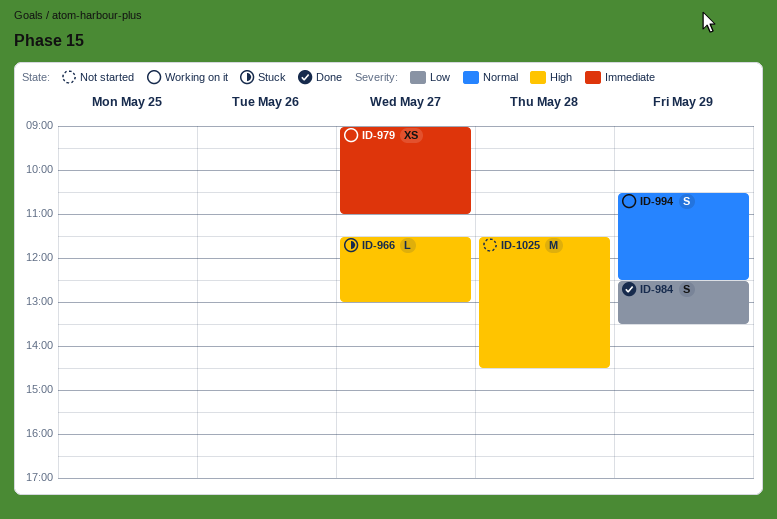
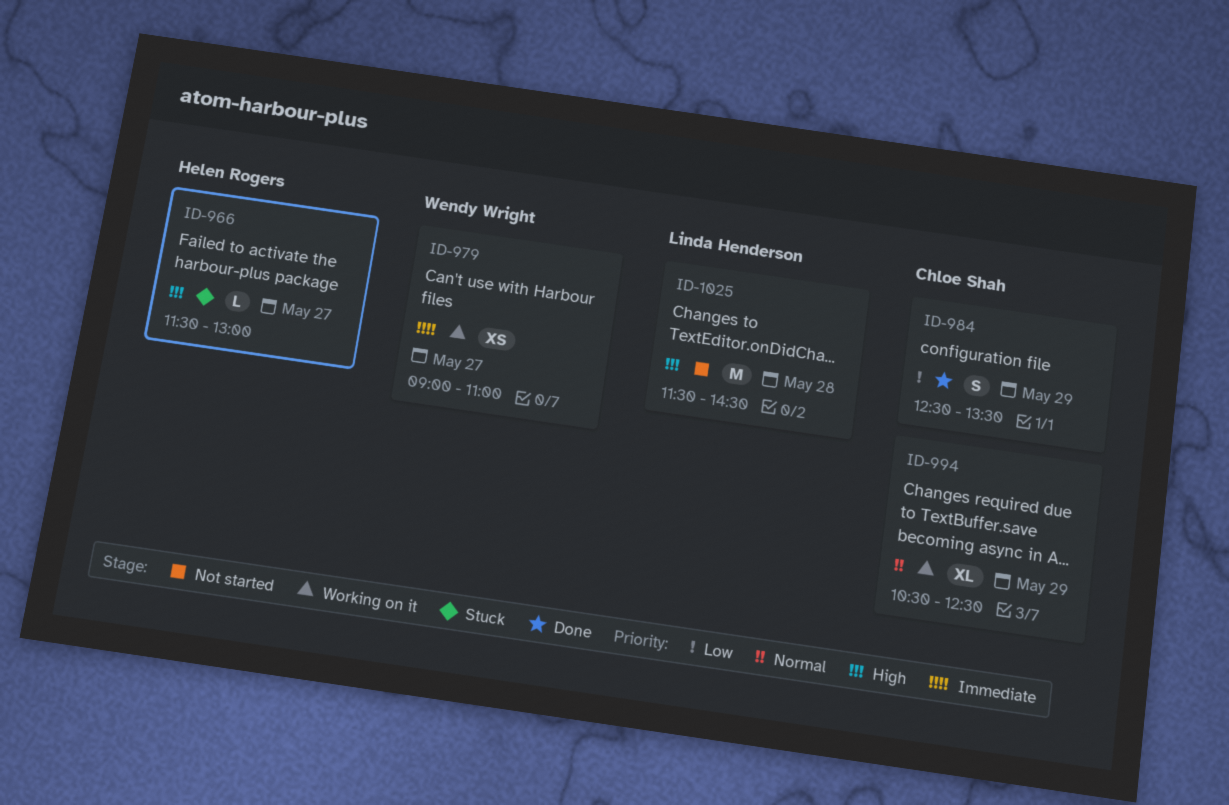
ID-994, estimate: S -> XL

